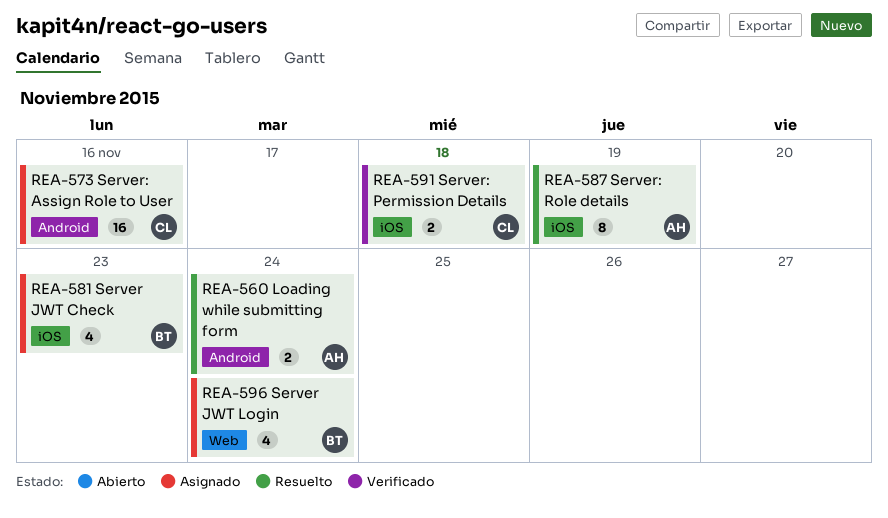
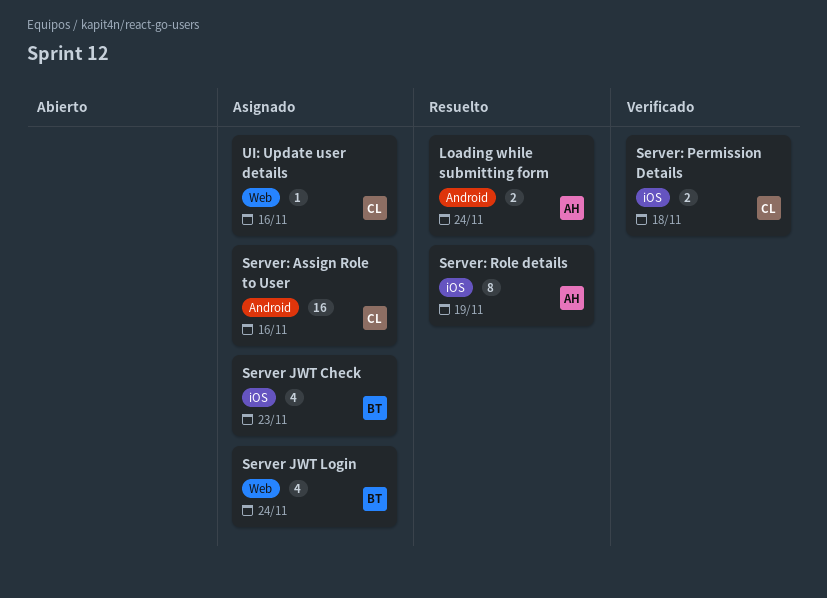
UI: Update user details: none -> present

